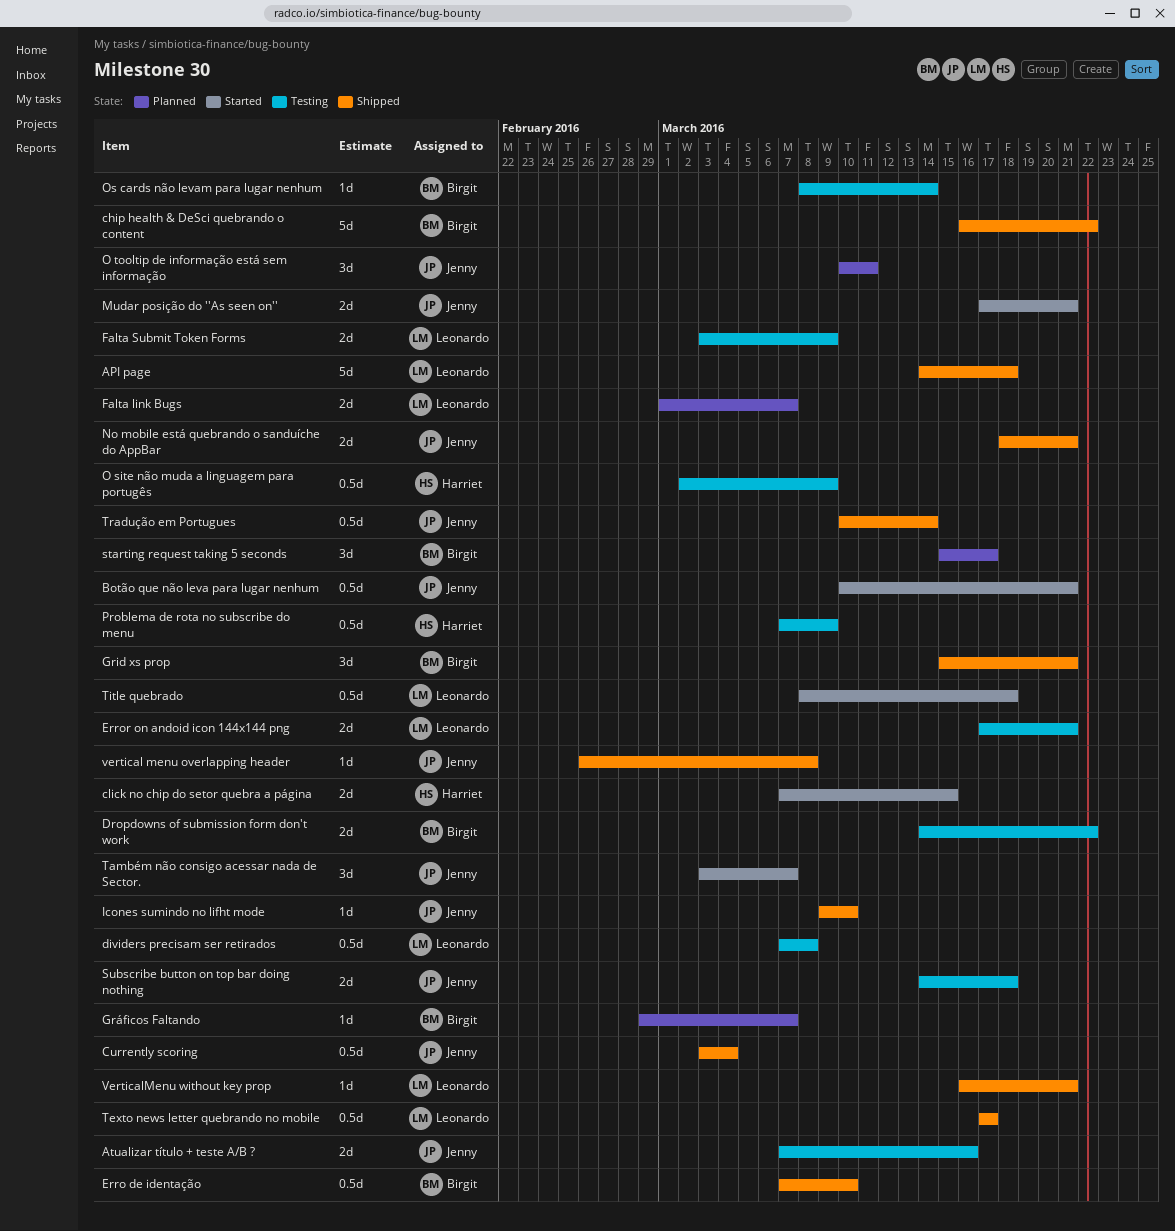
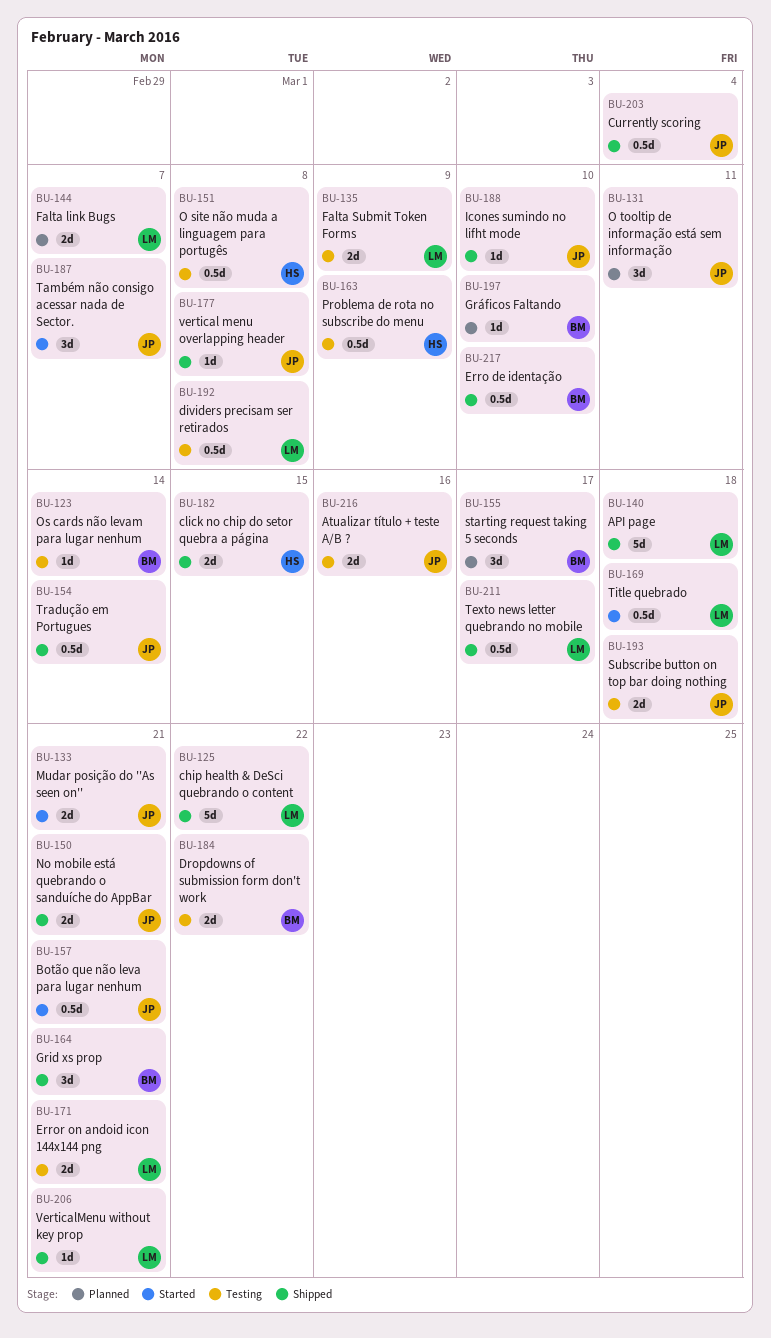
chip health & DeSci quebrando o content, owner: Birgit -> Leonardo
click no chip do setor quebra a página, status: Started -> Shipped
Gráficos Faltando, due: Mar 7 -> Mar 10
O site não muda a linguagem para portugês, due: Mar 9 -> Mar 8

